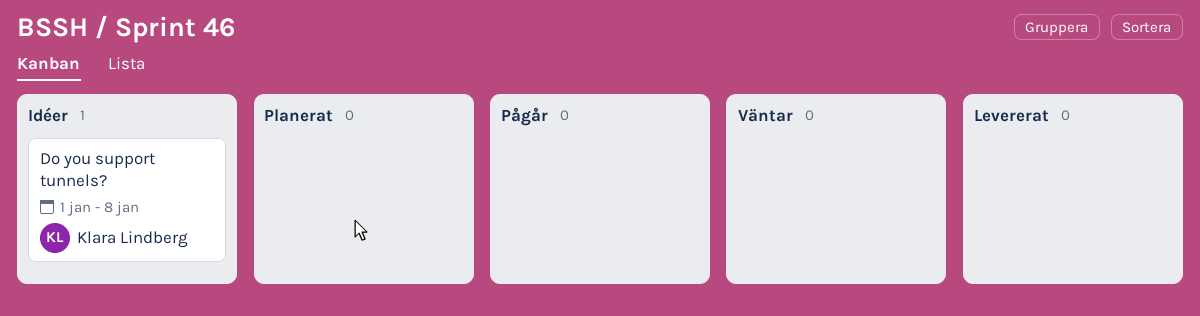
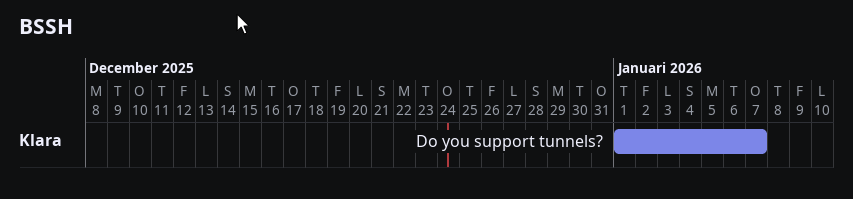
Do you support tunnels?, due: Jan 8 -> Jan 7

